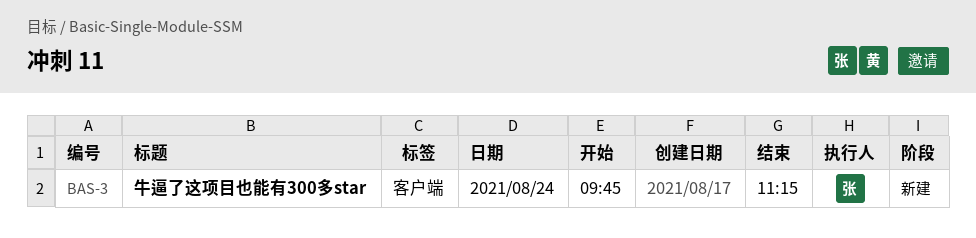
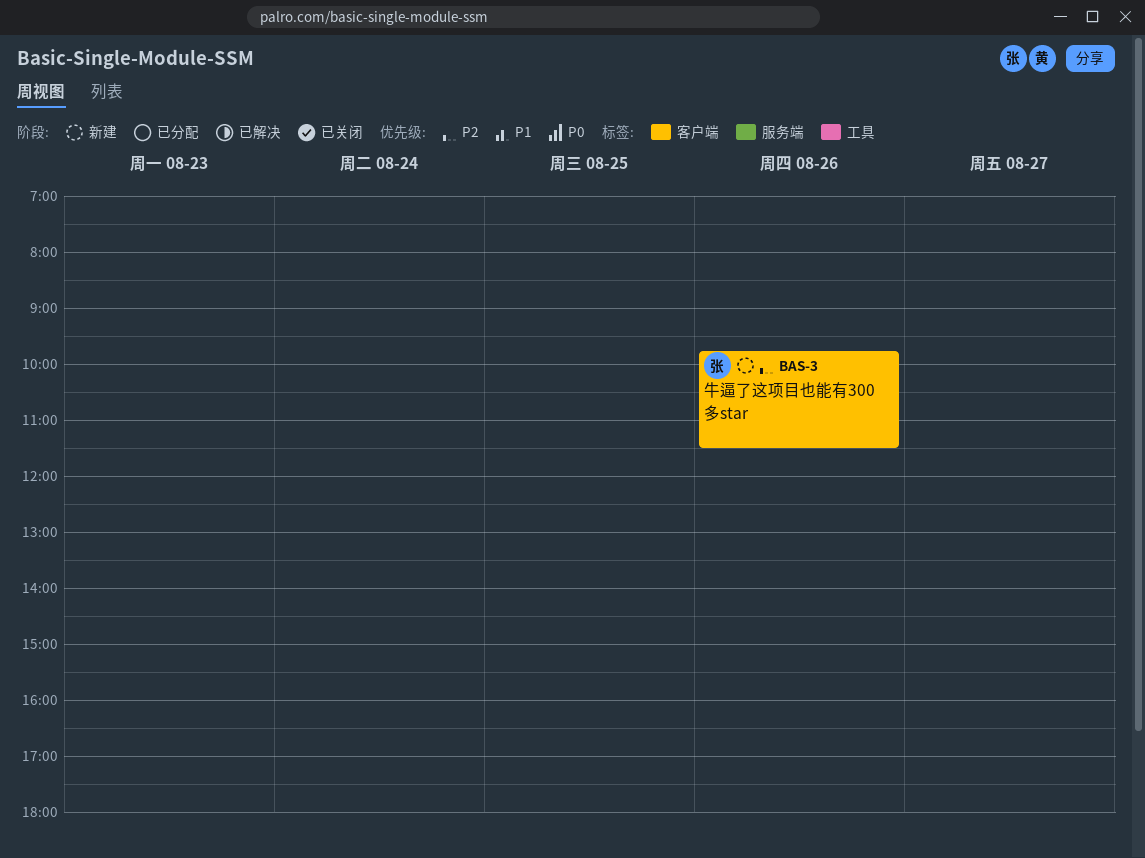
BAS-3, day: Aug 24 -> Aug 26
BAS-3, ends: 11:15 -> 11:30

